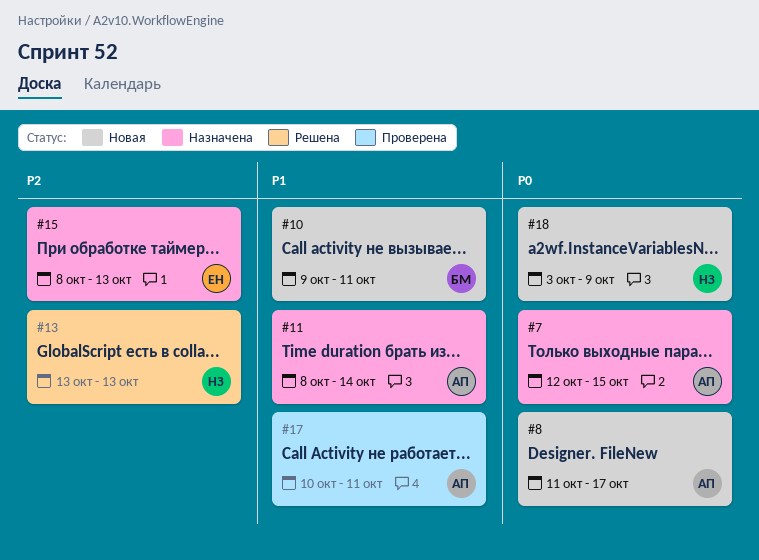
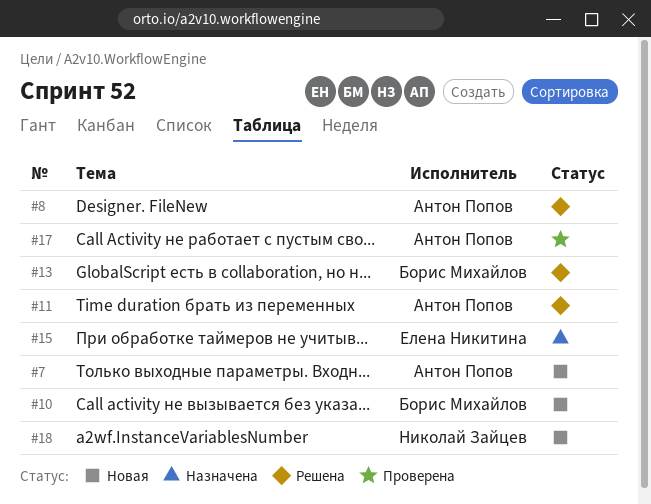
#7, status: Назначена -> Новая
#8, status: Новая -> Решена
#11, status: Назначена -> Решена
#13, owner: Николай Зайцев -> Борис Михайлов

